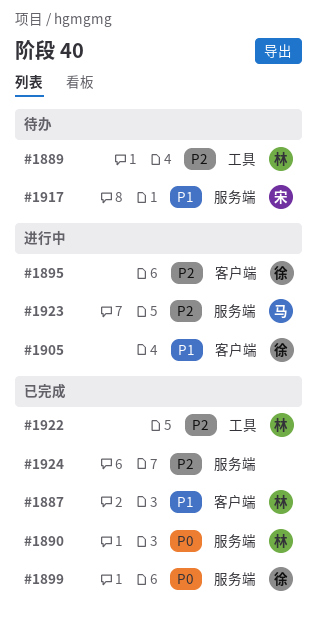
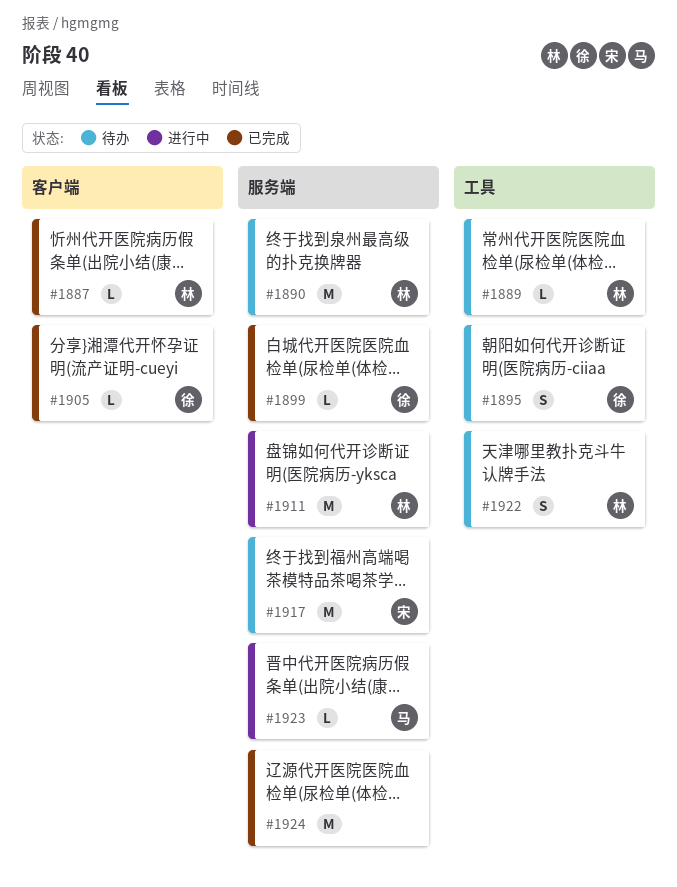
#1890, status: 已完成 -> 待办
#1895, status: 进行中 -> 待办
#1895, label: 客户端 -> 工具
#1905, status: 进行中 -> 已完成
#1911: none -> present
#1922, status: 已完成 -> 待办

